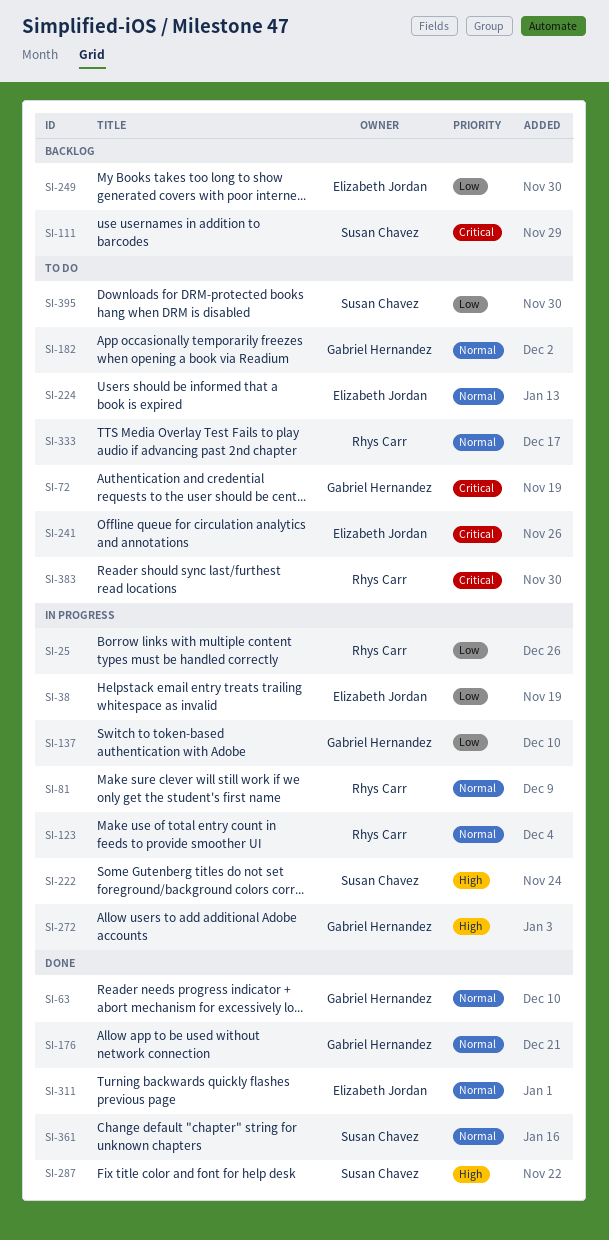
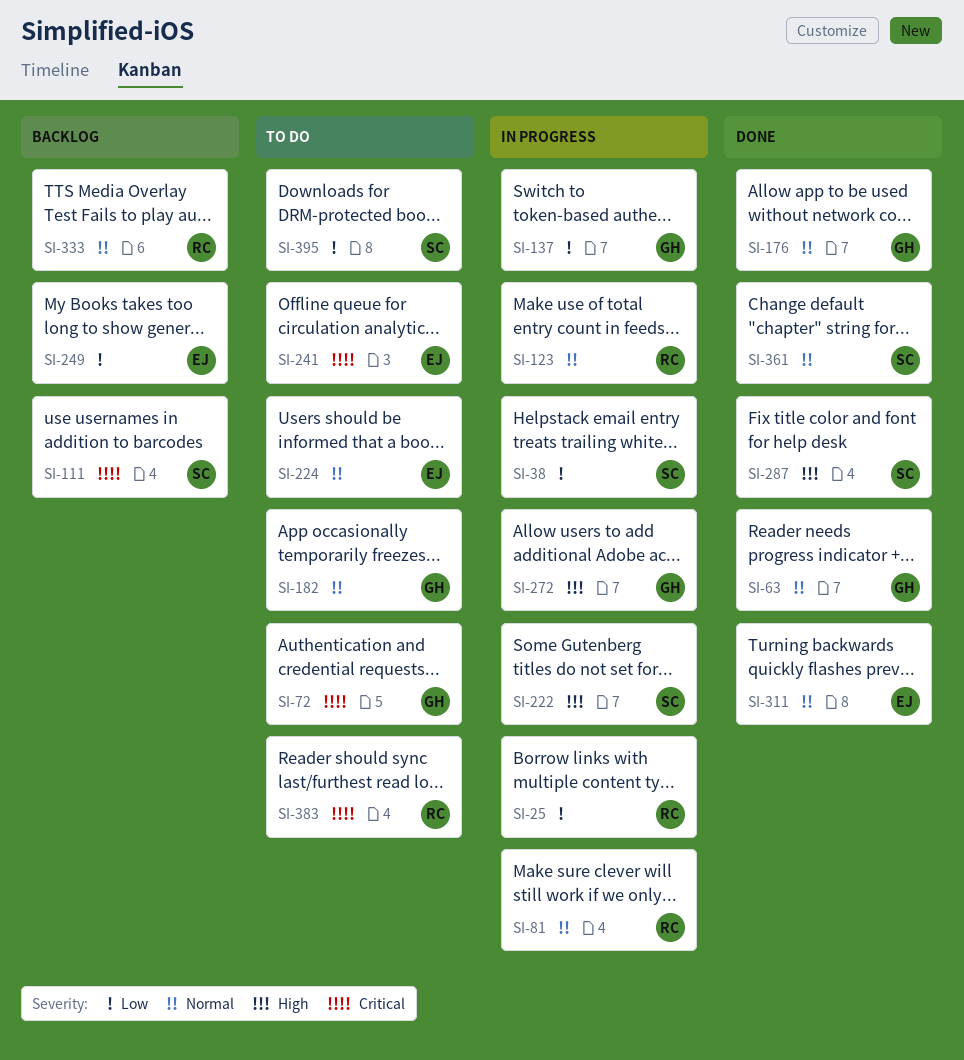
SI-38, owner: Elizabeth Jordan -> Susan Chavez
SI-333, status: To do -> Backlog

